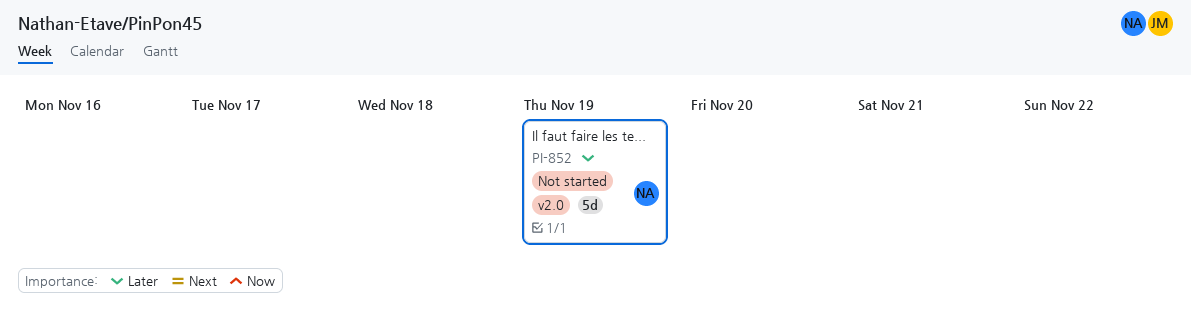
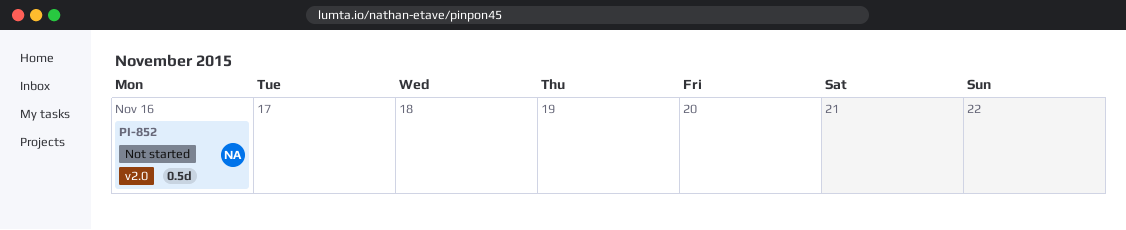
PI-852, estimate: 5d -> 0.5d
PI-852, due: Nov 19 -> Nov 16

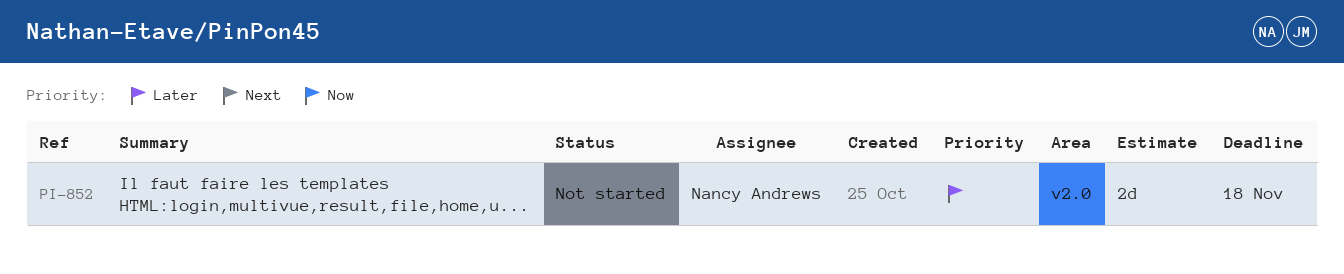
PI-852, estimate: 0.5d -> 2d
PI-852, due: Nov 16 -> Nov 18

